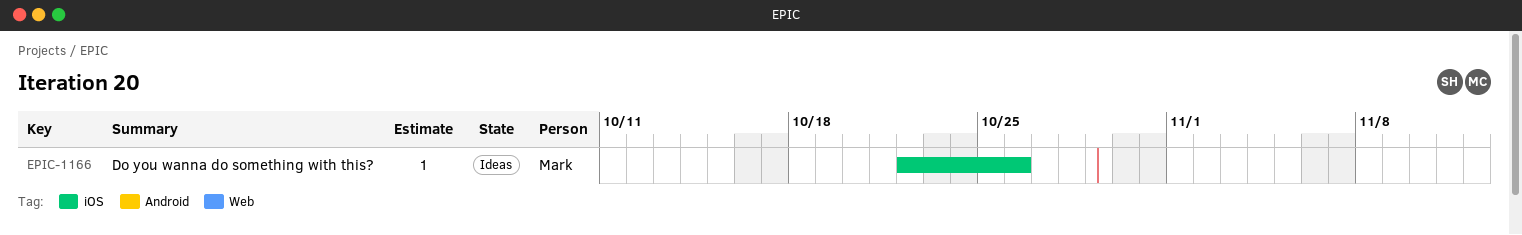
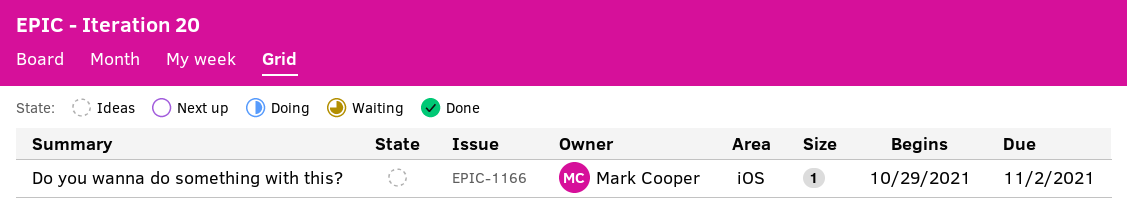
EPIC-1166, start: Oct 22 -> Oct 29
EPIC-1166, due: Oct 26 -> Nov 2

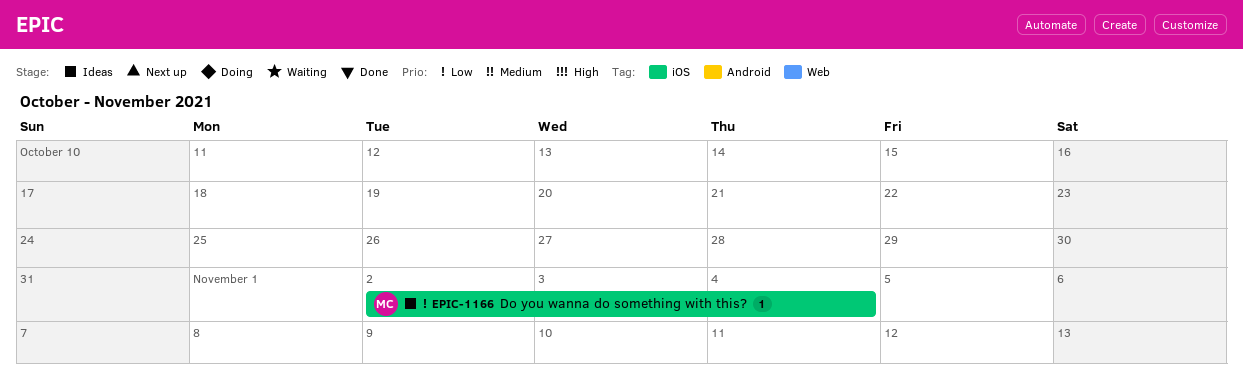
EPIC-1166, start: Oct 29 -> Nov 2
EPIC-1166, due: Nov 2 -> Nov 4

